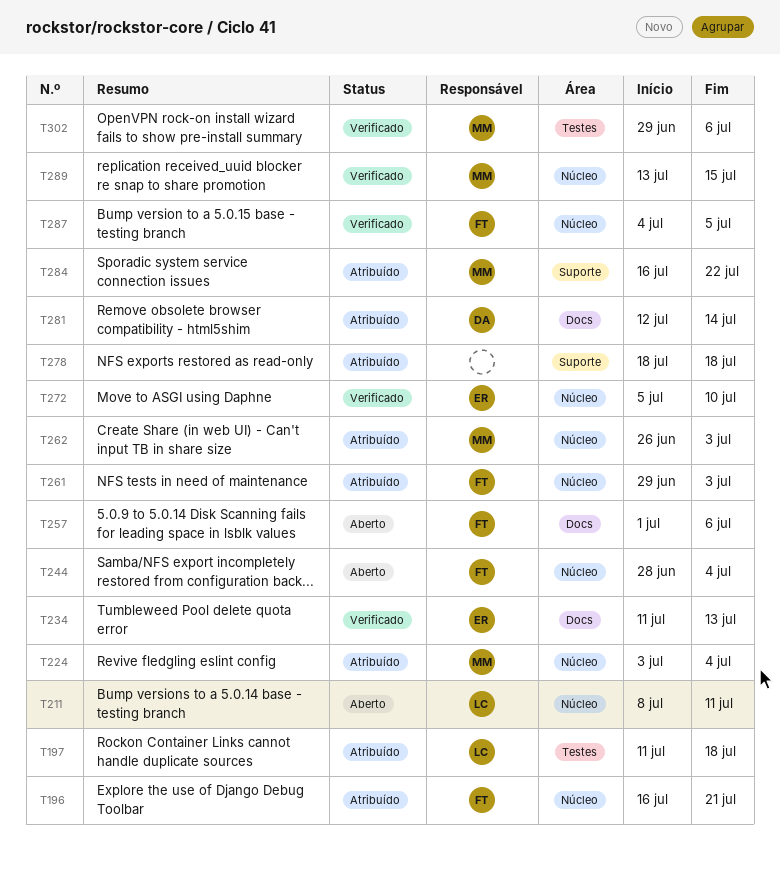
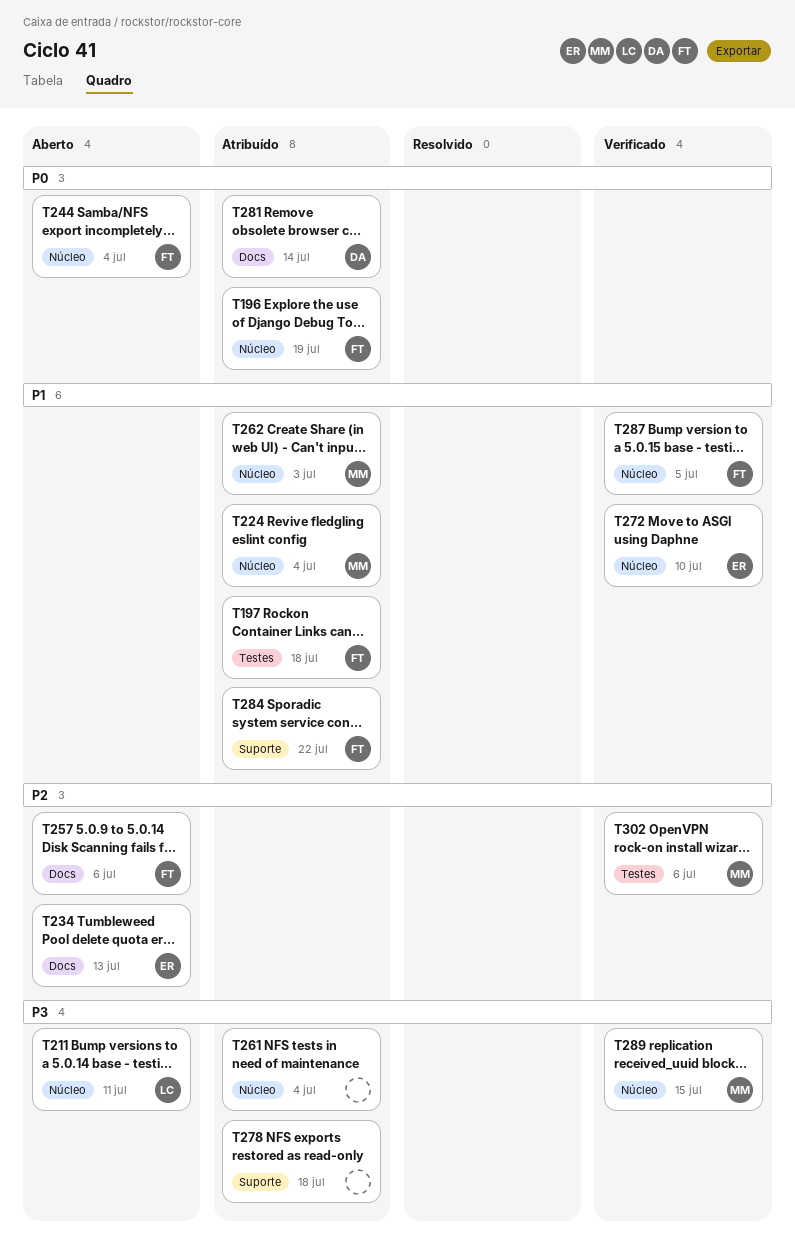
T196, due: Jul 21 -> Jul 19
T197, owner: LC -> FT
T234, status: Verificado -> Aberto
T261, owner: FT -> none
T261, due: Jul 3 -> Jul 4
T284, owner: MM -> FT

